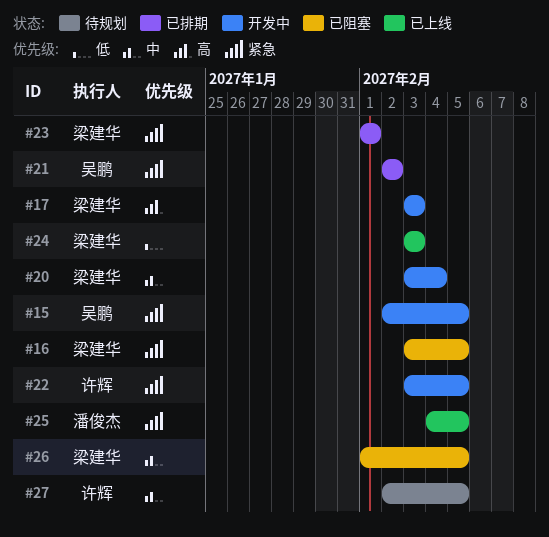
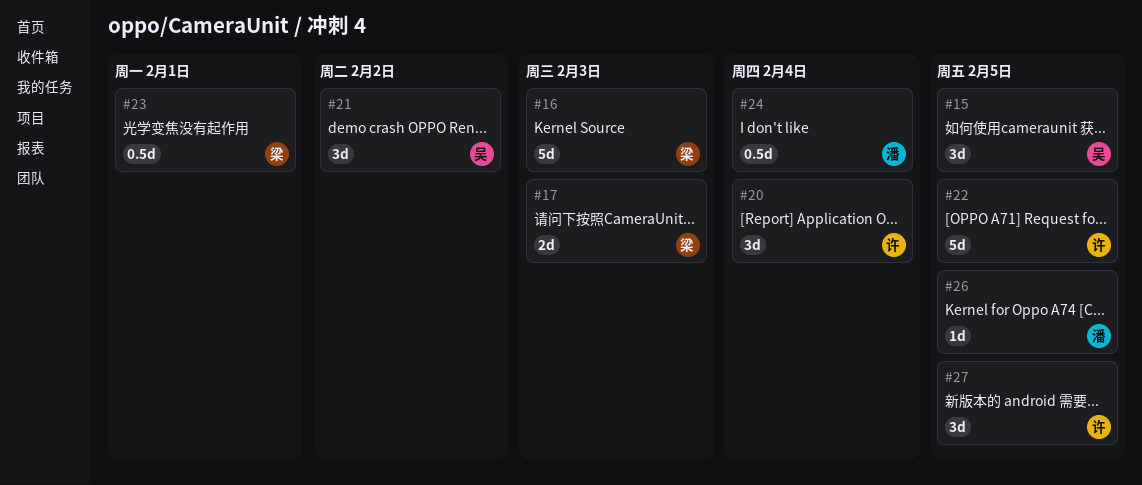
#16, due: Feb 5 -> Feb 3
#20, owner: 梁建华 -> 许辉
#24, owner: 梁建华 -> 潘俊杰
#24, due: Feb 3 -> Feb 4
#25: present -> none
#26, owner: 梁建华 -> 潘俊杰

